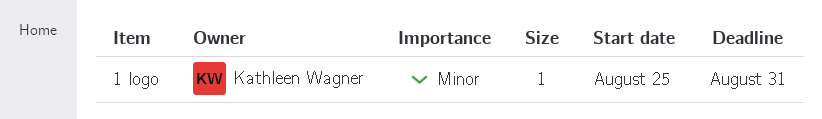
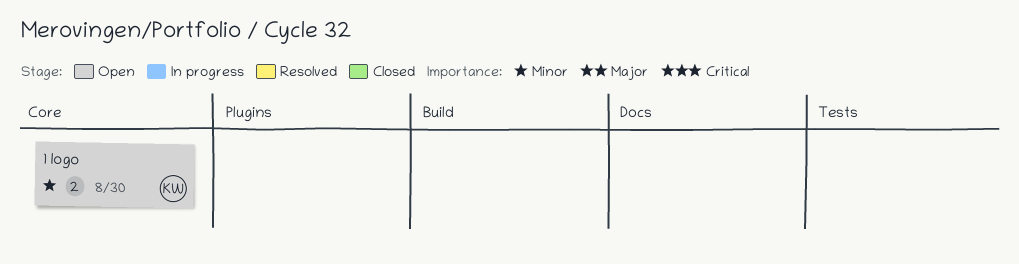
1 logo, estimate: 1 -> 2
1 logo, due: Aug 31 -> Aug 30

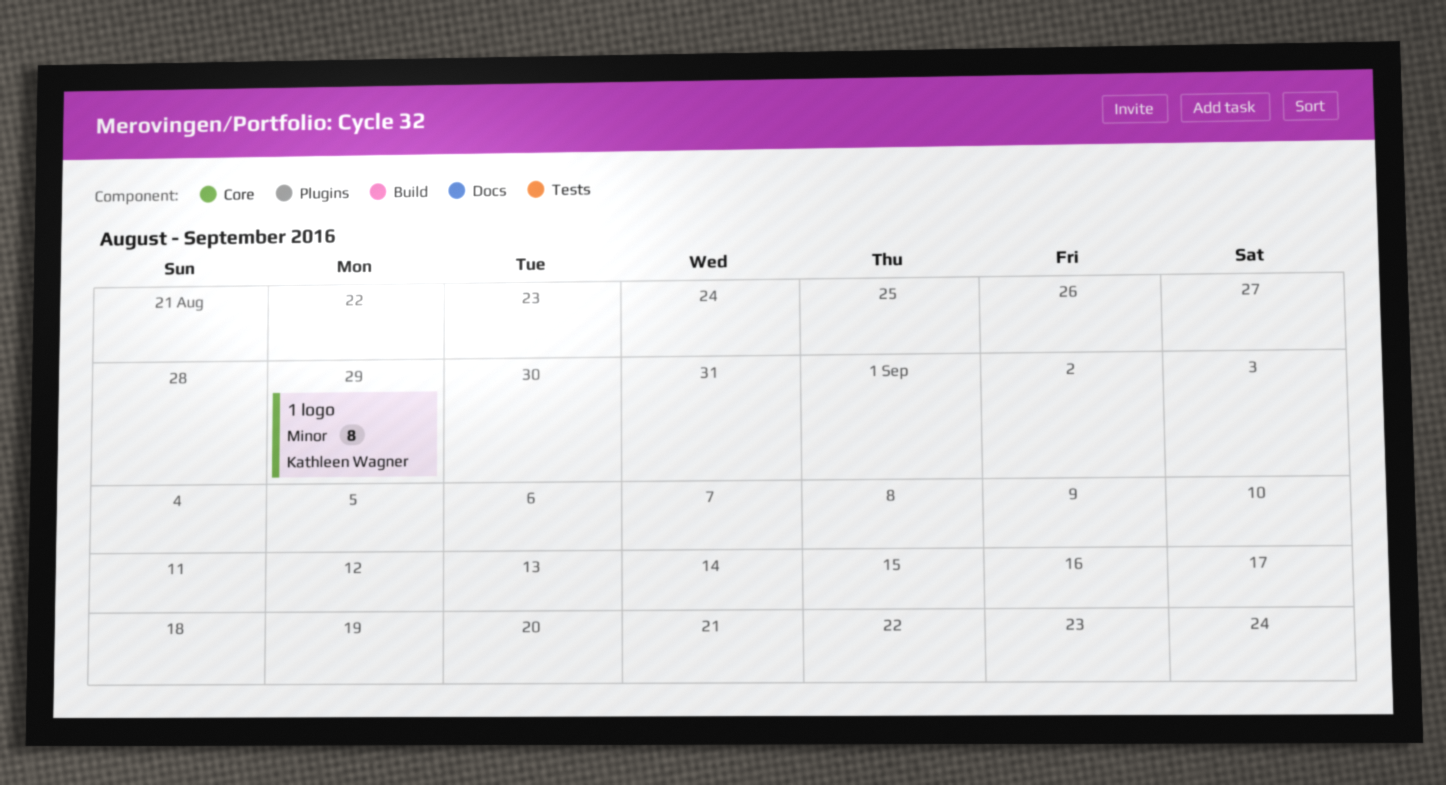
1 logo, estimate: 2 -> 8
1 logo, due: Aug 30 -> Aug 29

